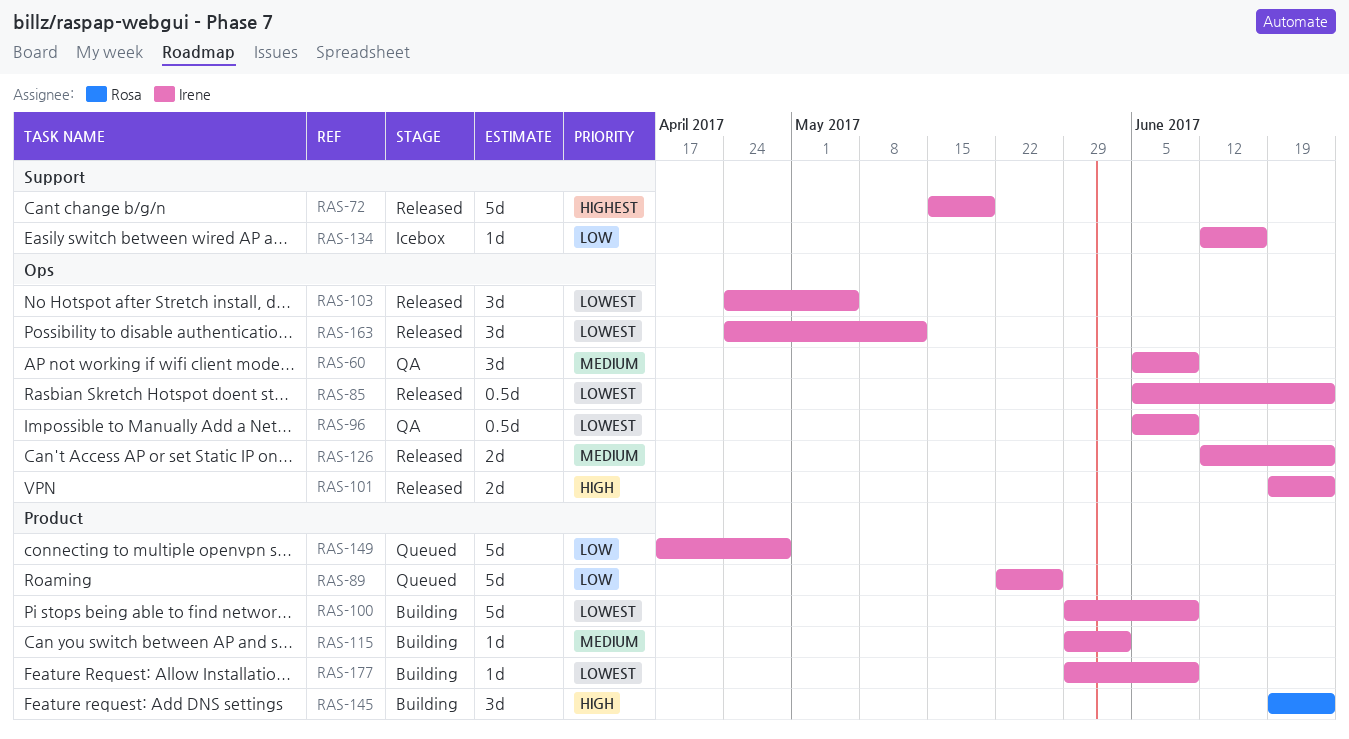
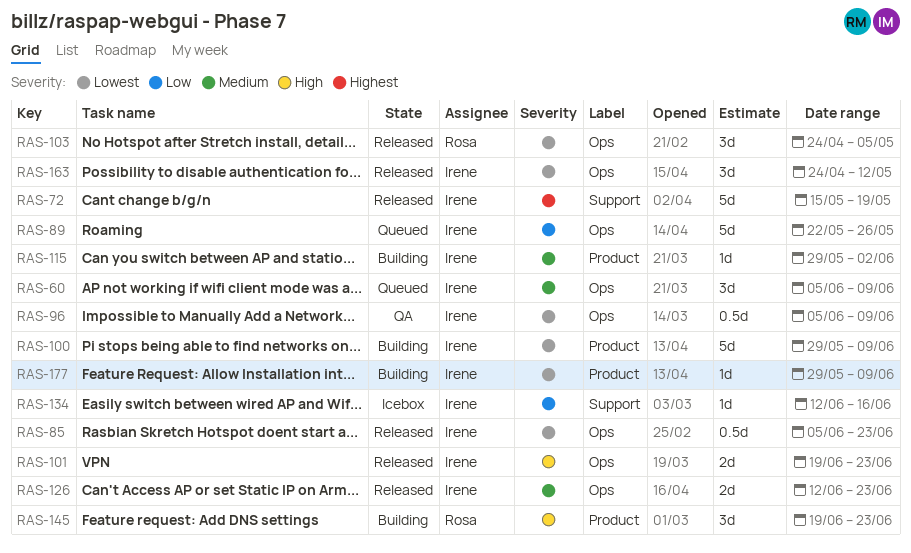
RAS-60, status: QA -> Queued
RAS-89, label: Product -> Ops
RAS-103, owner: Irene -> Rosa
RAS-149: present -> none

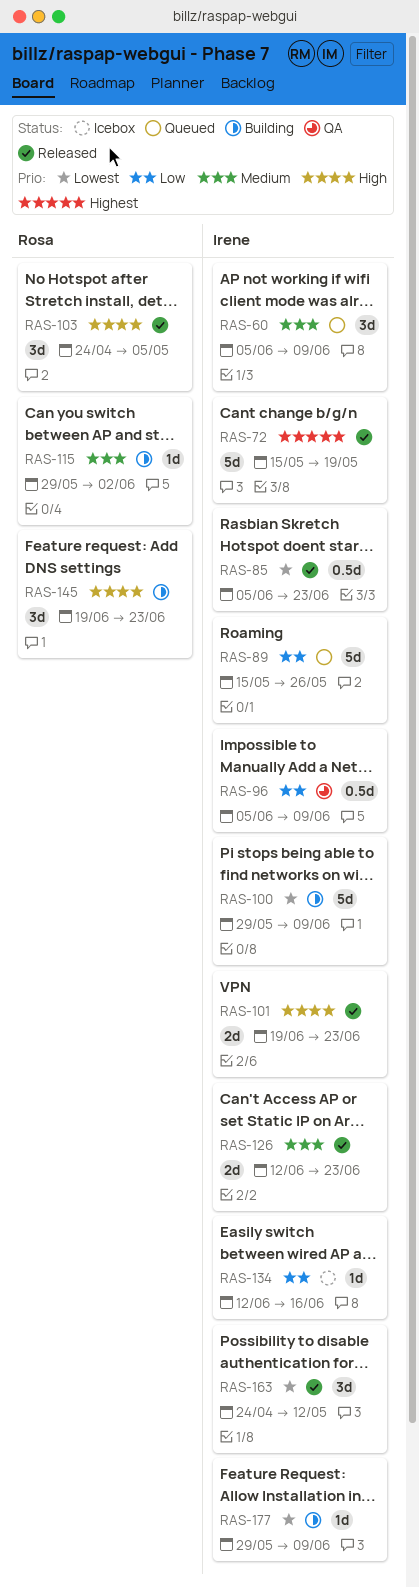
RAS-89, start: May 22 -> May 15
RAS-96, priority: Lowest -> Low
RAS-103, priority: Lowest -> High
RAS-115, owner: Irene -> Rosa

